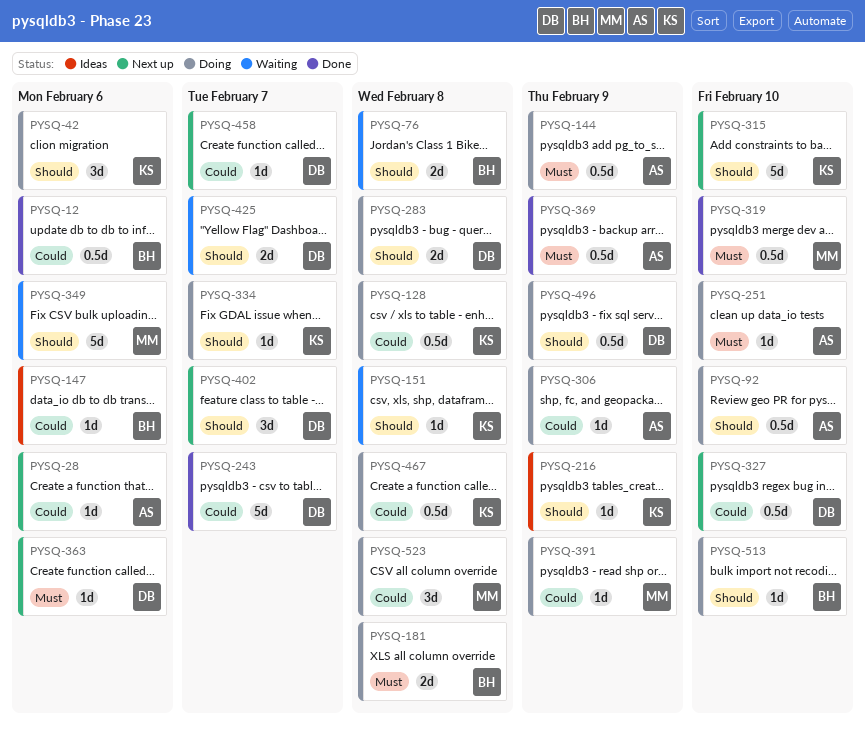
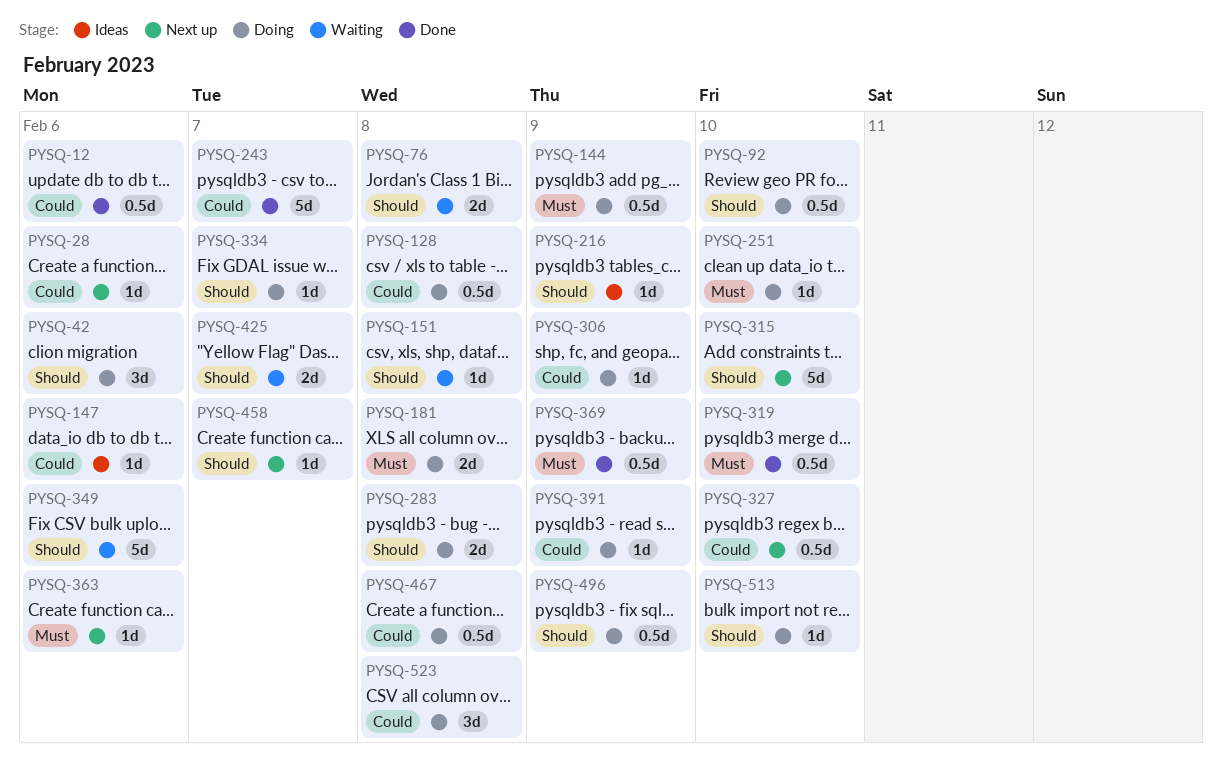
PYSQ-402: present -> none
PYSQ-458, priority: Could -> Should

